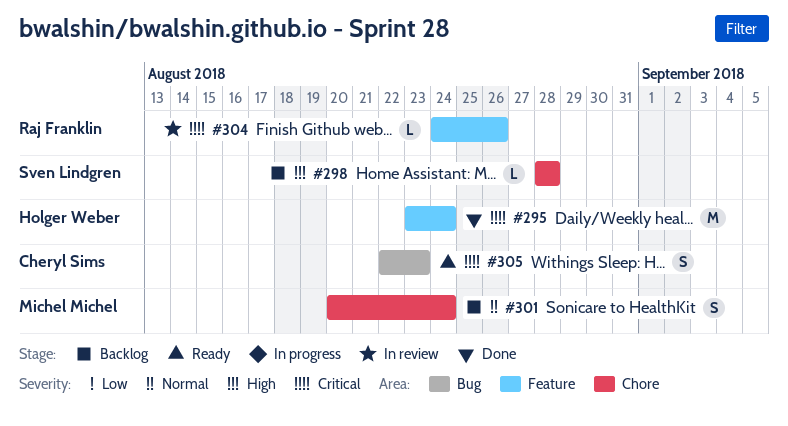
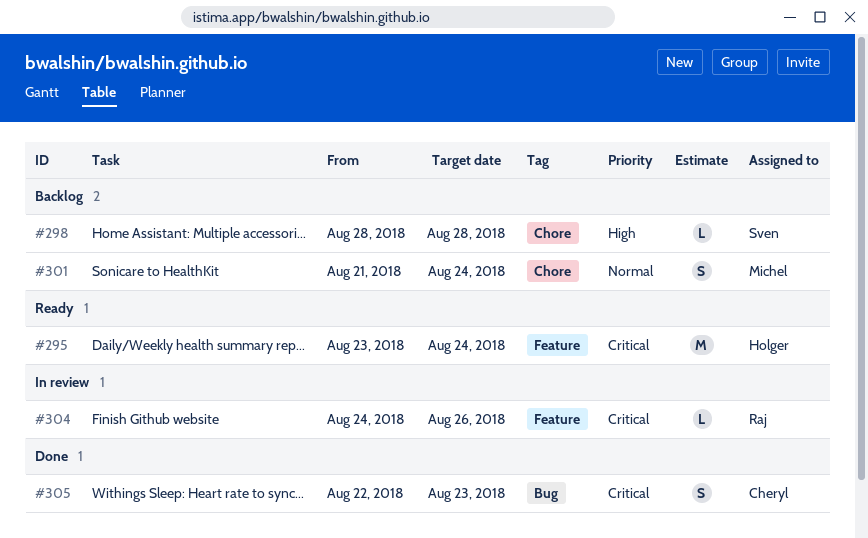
#295, status: Done -> Ready
#301, start: Aug 20 -> Aug 21
#305, status: Ready -> Done

